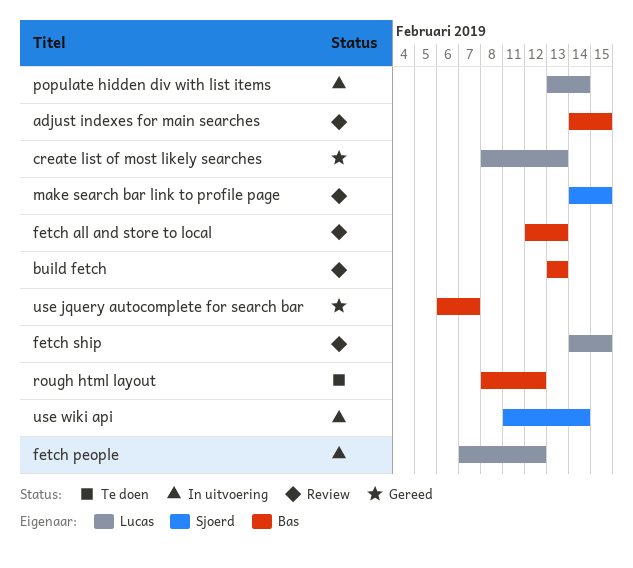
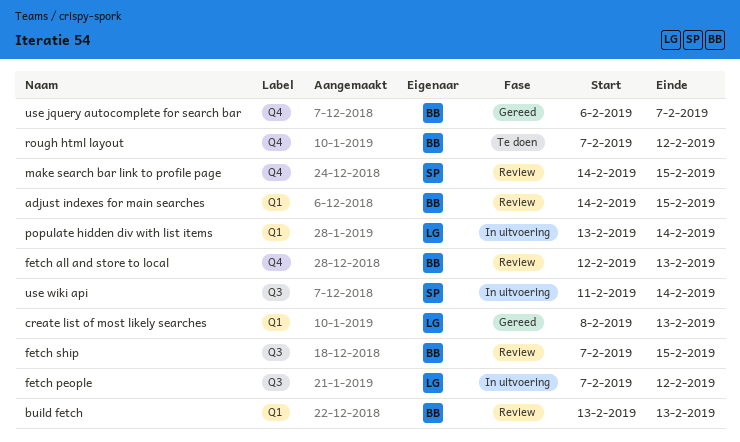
fetch ship, owner: Lucas -> Bas
fetch ship, start: Feb 14 -> Feb 7
rough html layout, start: Feb 8 -> Feb 7

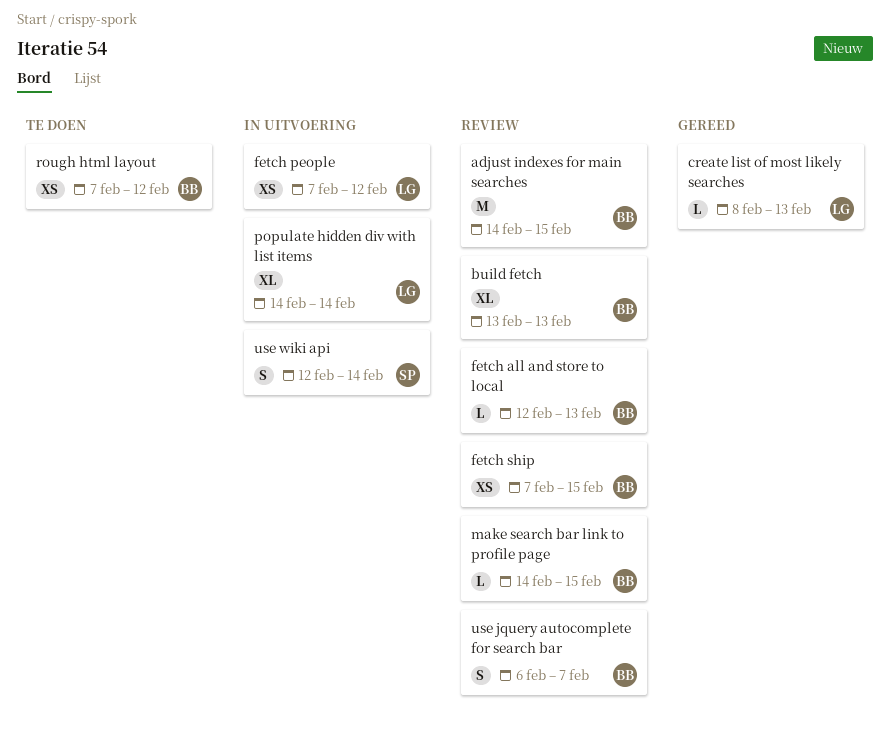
make search bar link to profile page, owner: SP -> BB
populate hidden div with list items, start: Feb 13 -> Feb 14
use jquery autocomplete for search bar, status: Gereed -> Review
use wiki api, start: Feb 11 -> Feb 12

